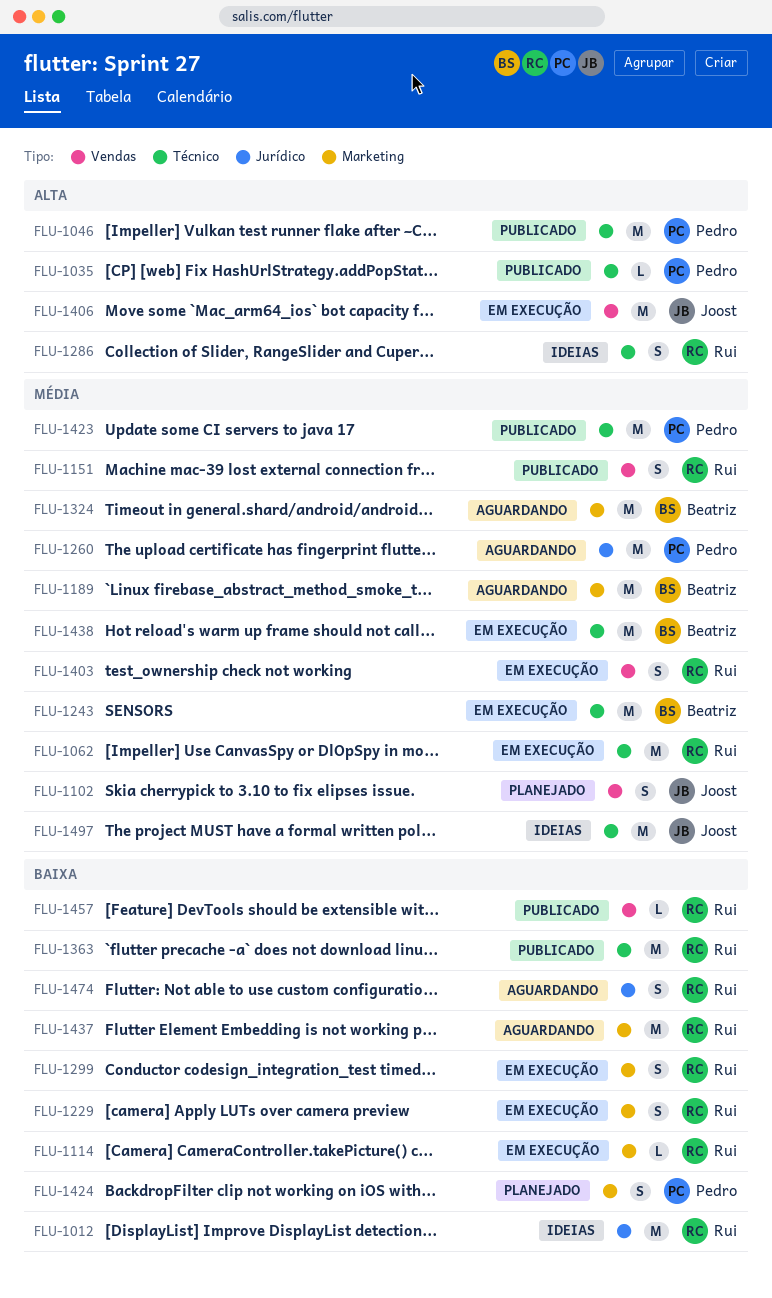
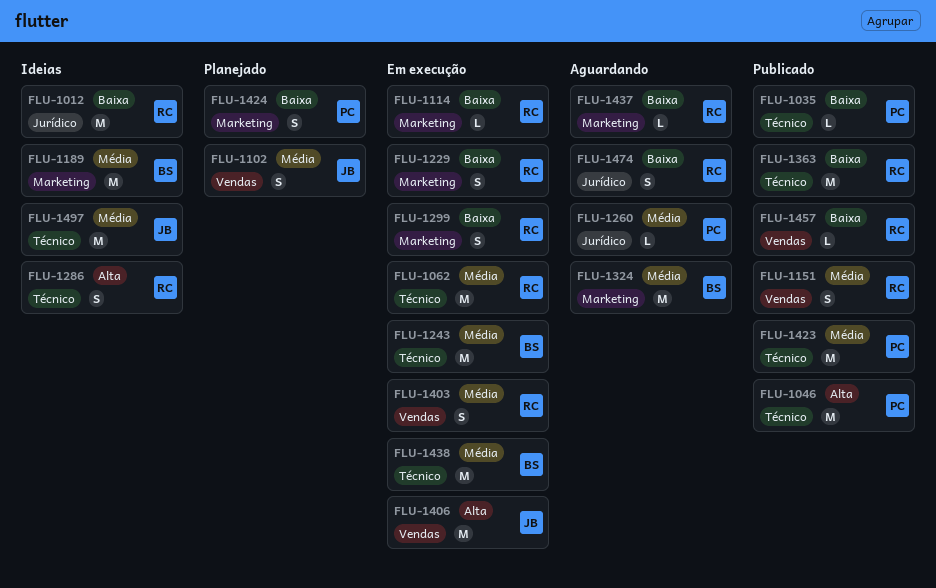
FLU-1035, priority: Alta -> Baixa
FLU-1189, status: Aguardando -> Ideias
FLU-1260, estimate: M -> L
FLU-1437, estimate: M -> L

